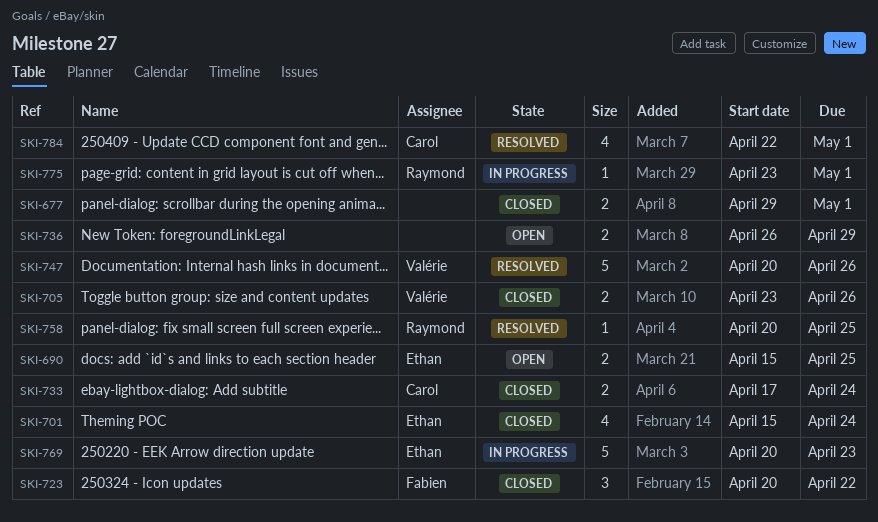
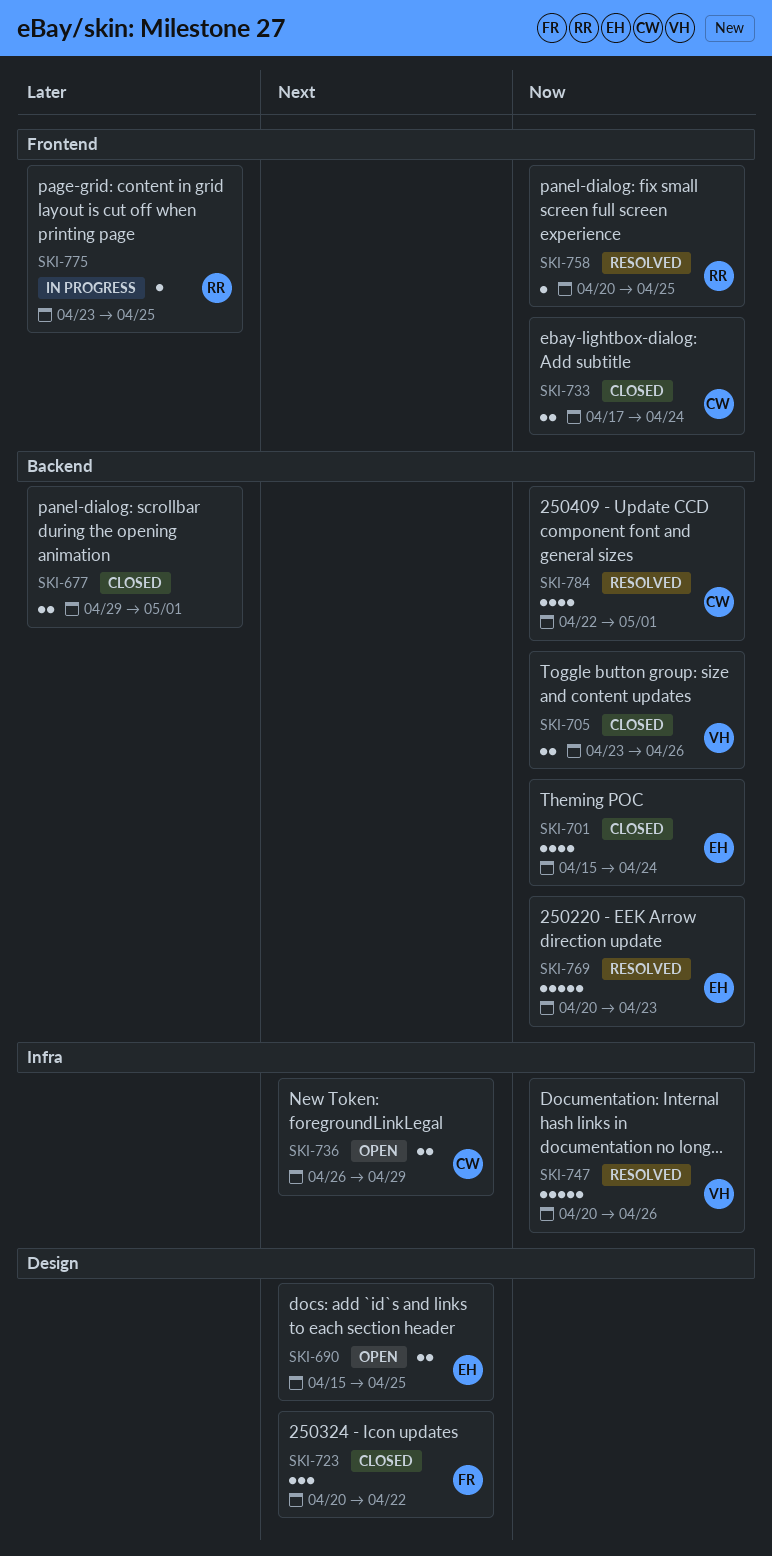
SKI-736, owner: none -> Carol
SKI-769, status: In progress -> Resolved
SKI-775, due: May 1 -> Apr 25

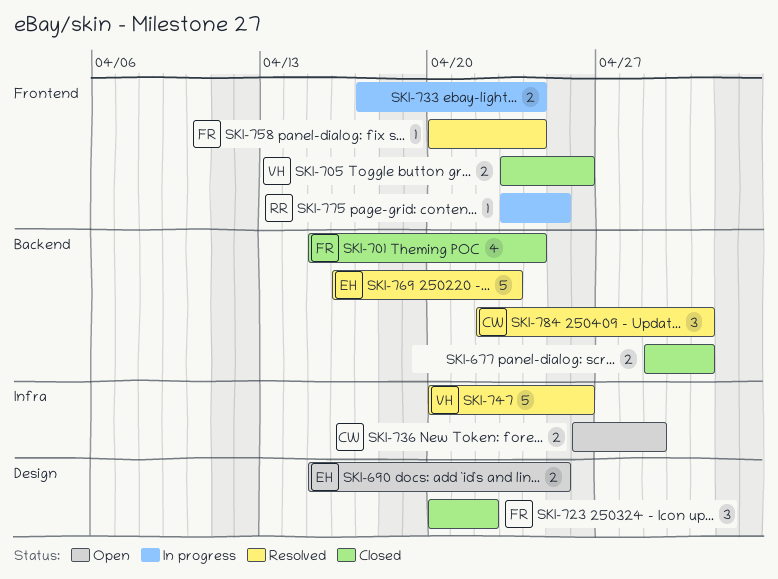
SKI-701, owner: EH -> FR
SKI-705, label: Backend -> Frontend
SKI-733, status: Closed -> In progress
SKI-733, owner: CW -> none
SKI-758, owner: RR -> FR
SKI-758, due: Apr 25 -> Apr 24
SKI-769, start: Apr 20 -> Apr 16
SKI-784, estimate: 4 -> 3

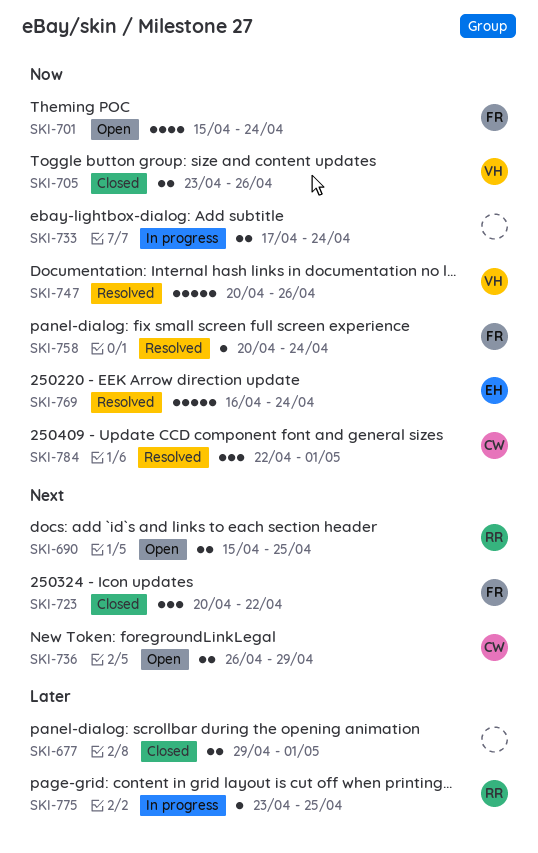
SKI-690, owner: EH -> RR
SKI-701, status: Closed -> Open
SKI-769, due: Apr 23 -> Apr 24

